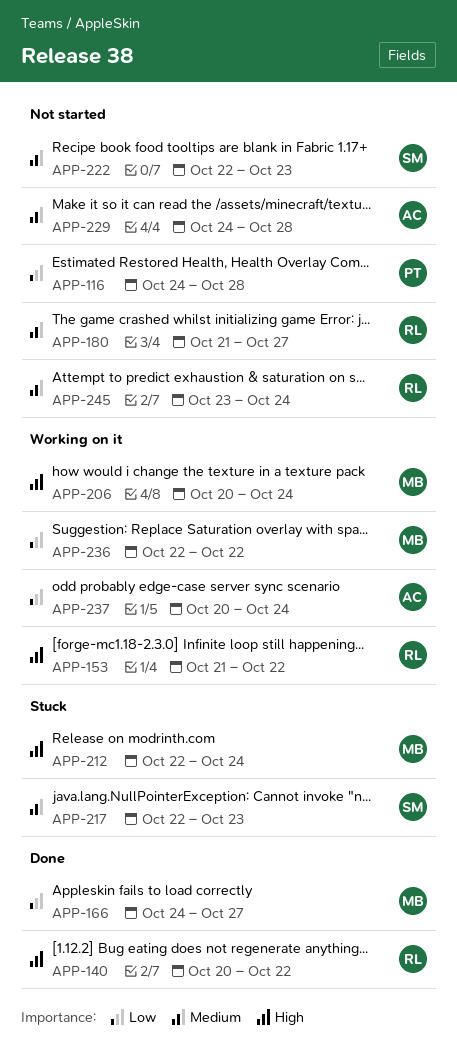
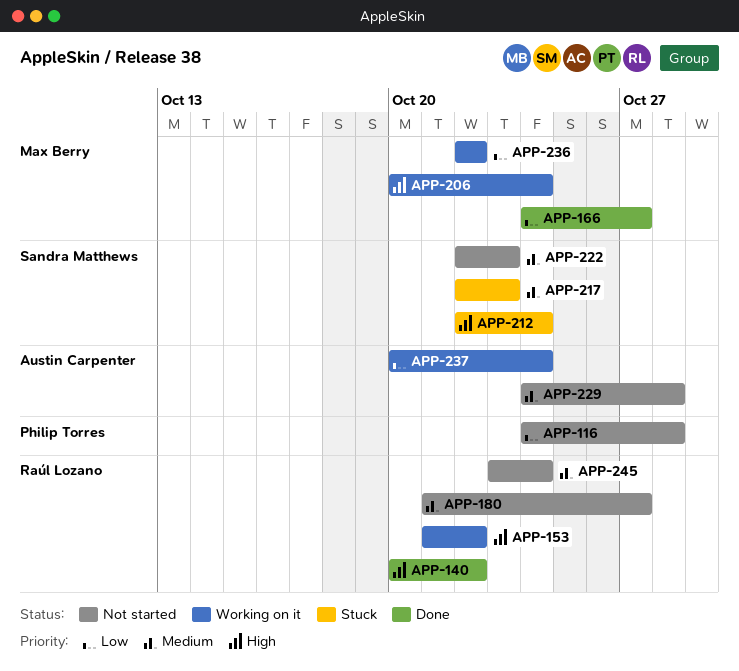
APP-212, owner: Max Berry -> Sandra Matthews

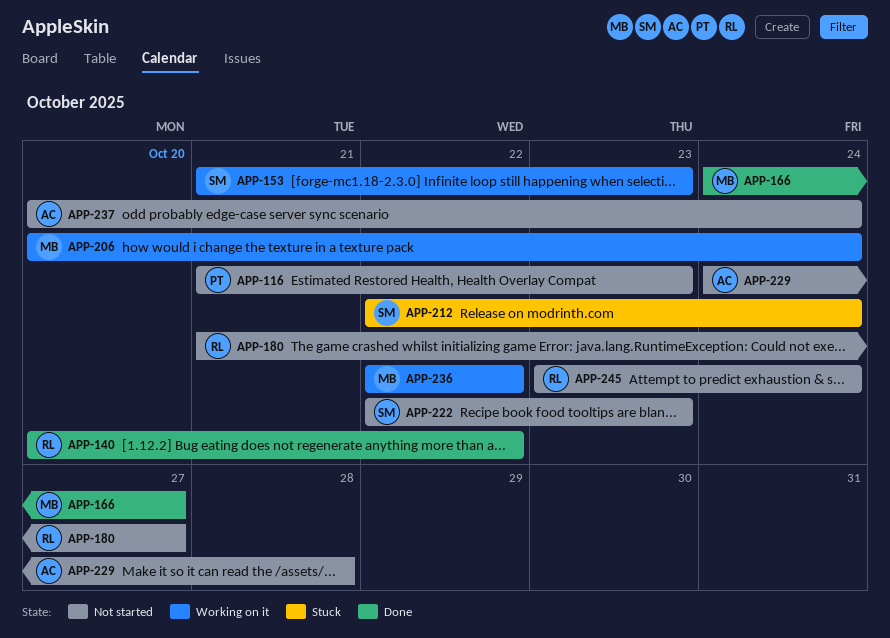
APP-116, start: Oct 24 -> Oct 21
APP-116, due: Oct 28 -> Oct 23
APP-153, owner: Raúl Lozano -> Sandra Matthews
APP-153, due: Oct 22 -> Oct 23
APP-217: present -> none
APP-237, status: Working on it -> Not started

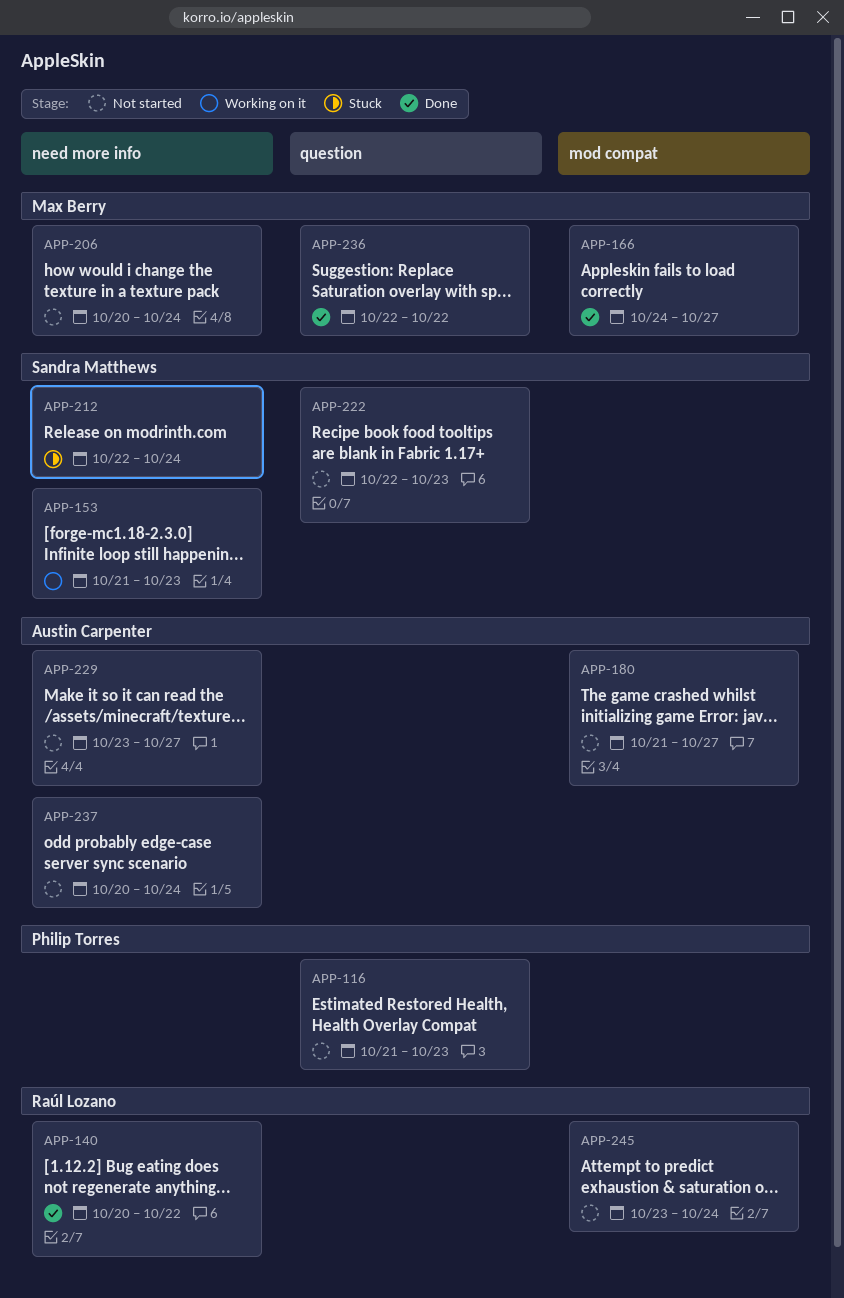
APP-180, owner: Raúl Lozano -> Austin Carpenter
APP-206, status: Working on it -> Not started
APP-229, start: Oct 24 -> Oct 23
APP-229, due: Oct 28 -> Oct 27
APP-236, status: Working on it -> Done

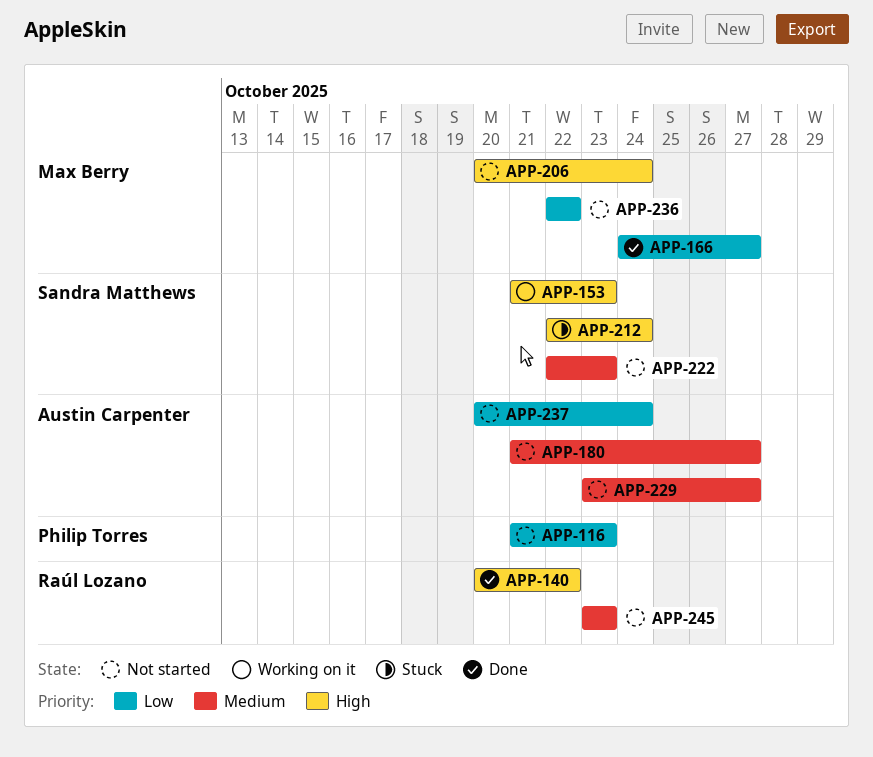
APP-236, status: Done -> Not started
APP-245, due: Oct 24 -> Oct 23

